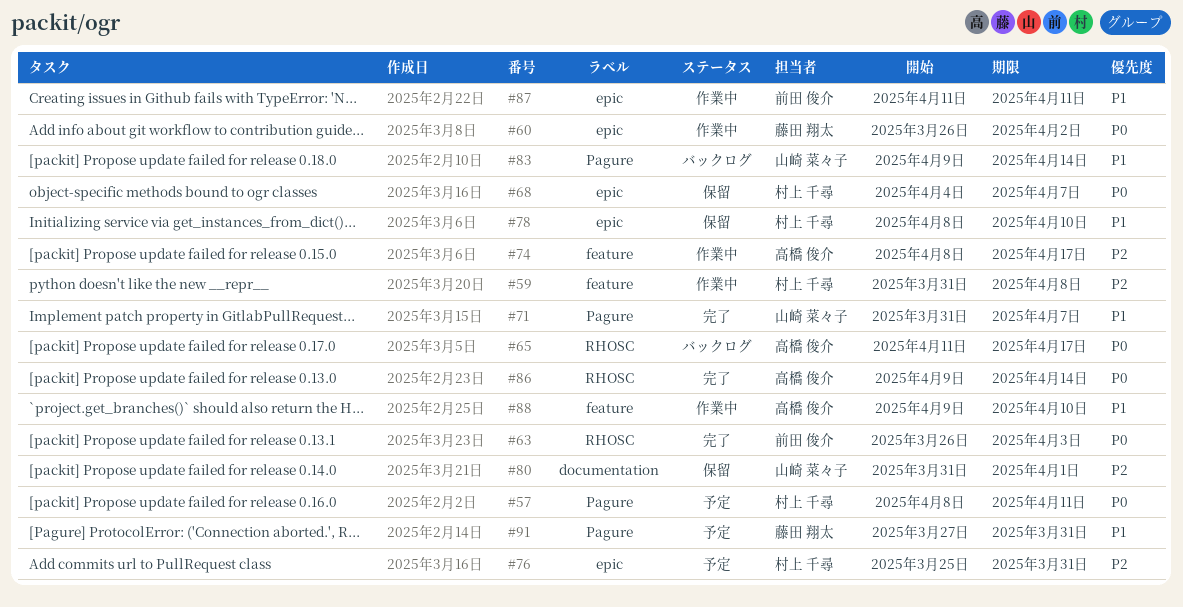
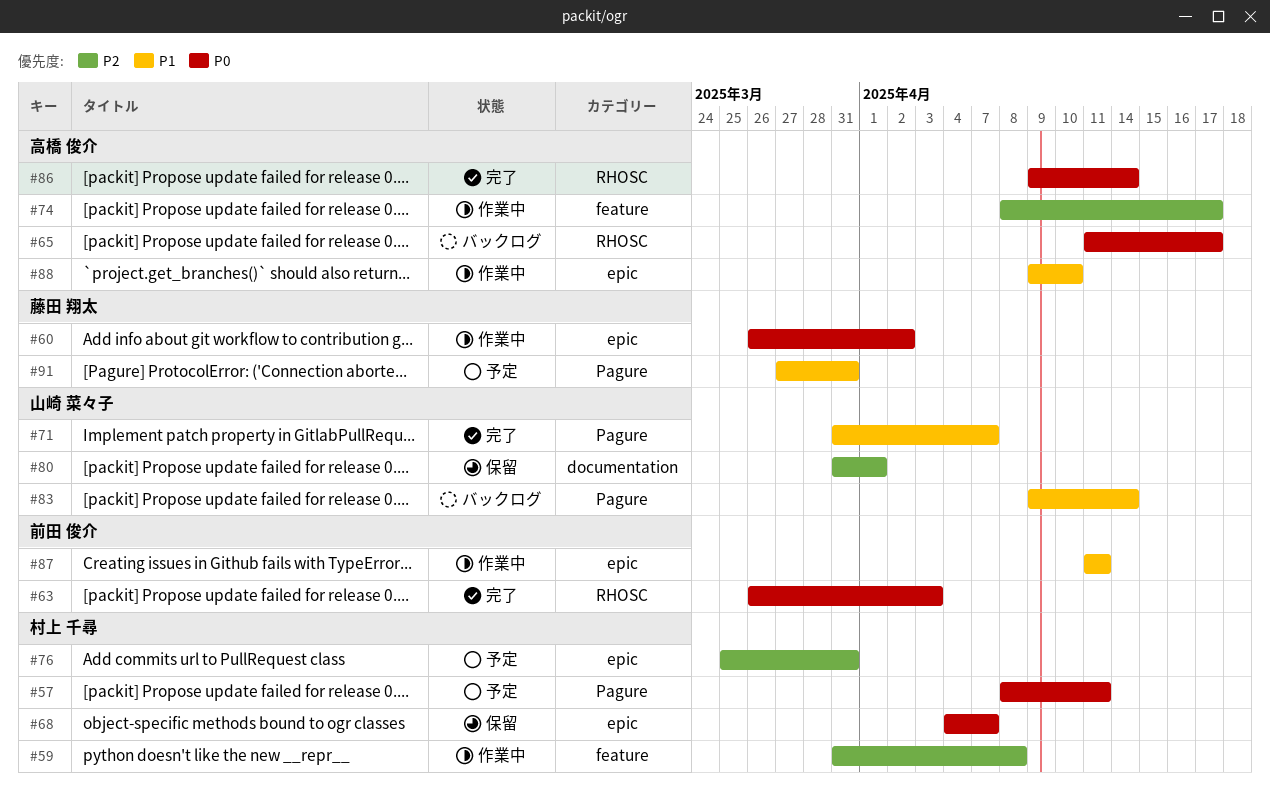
#78: present -> none
#88, label: feature -> epic

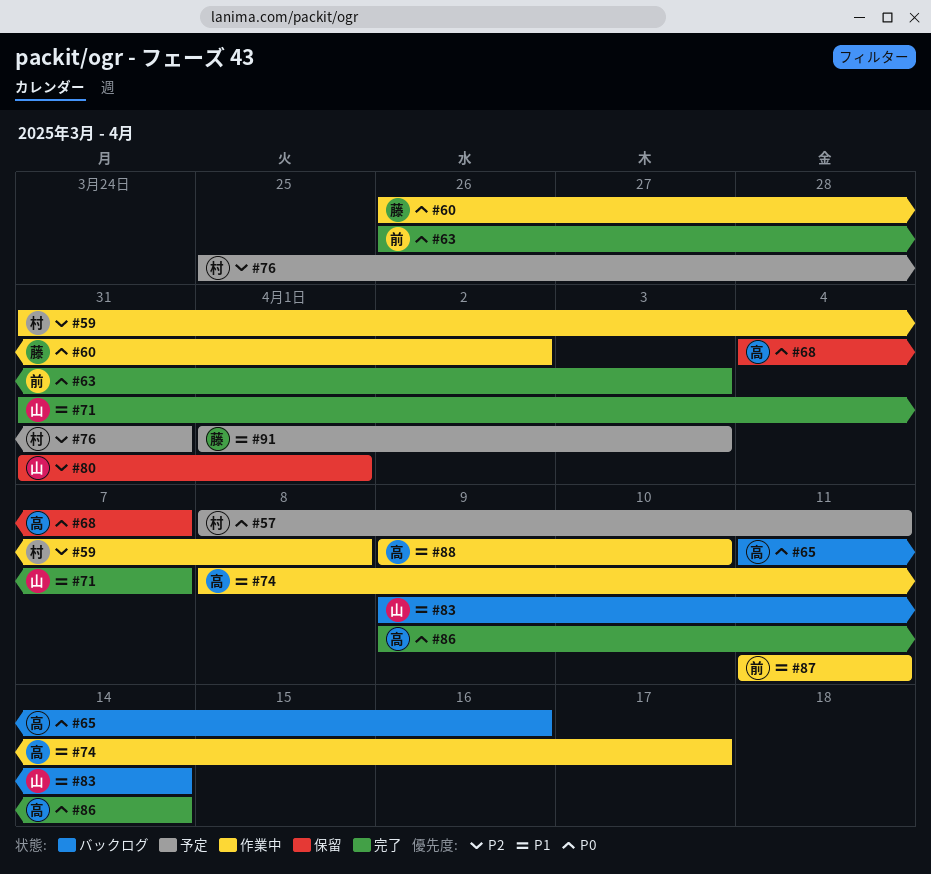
#65, due: Apr 17 -> Apr 16
#68, owner: 村上 千尋 -> 高橋 俊介
#74, priority: P2 -> P1
#91, start: Mar 27 -> Apr 1
#91, due: Mar 31 -> Apr 3

